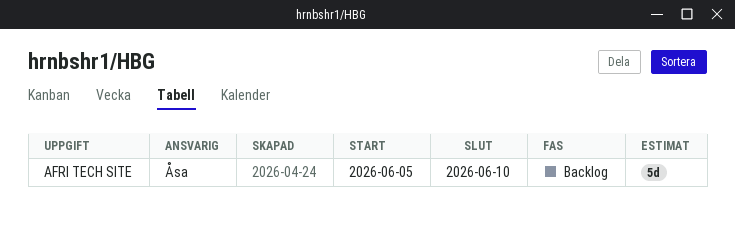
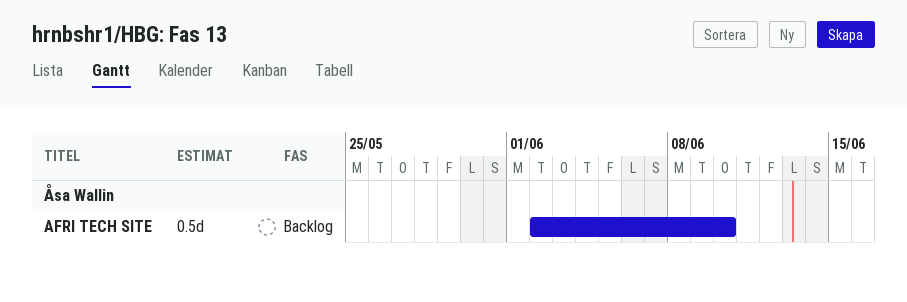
AFRI TECH SITE, estimate: 5d -> 0.5d
AFRI TECH SITE, start: Jun 5 -> Jun 2

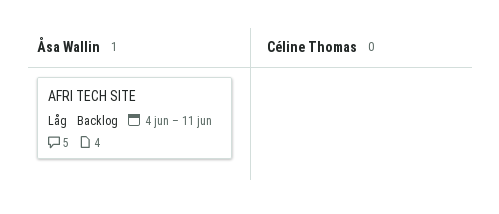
AFRI TECH SITE, start: Jun 2 -> Jun 4
AFRI TECH SITE, due: Jun 10 -> Jun 11

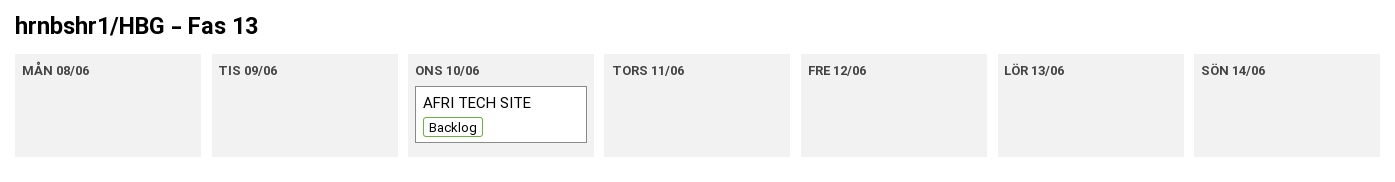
AFRI TECH SITE, due: Jun 11 -> Jun 10

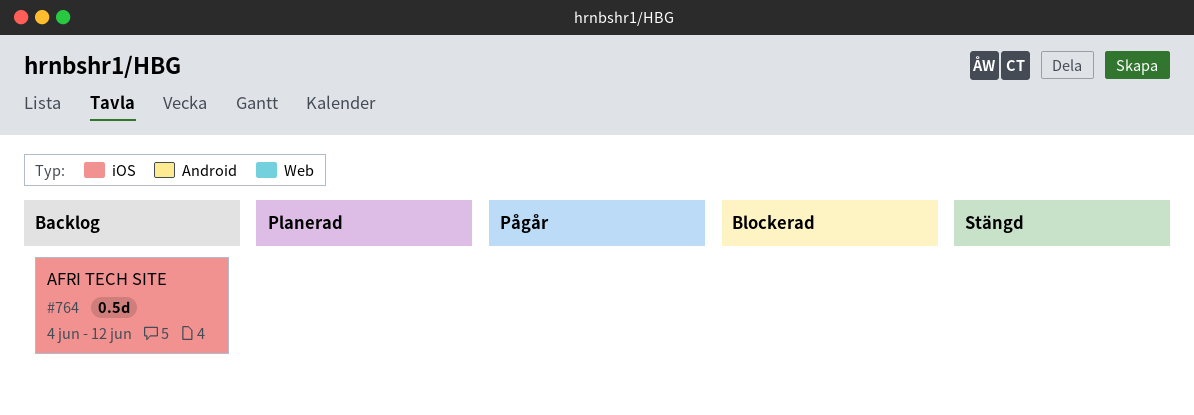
AFRI TECH SITE, due: Jun 10 -> Jun 12

